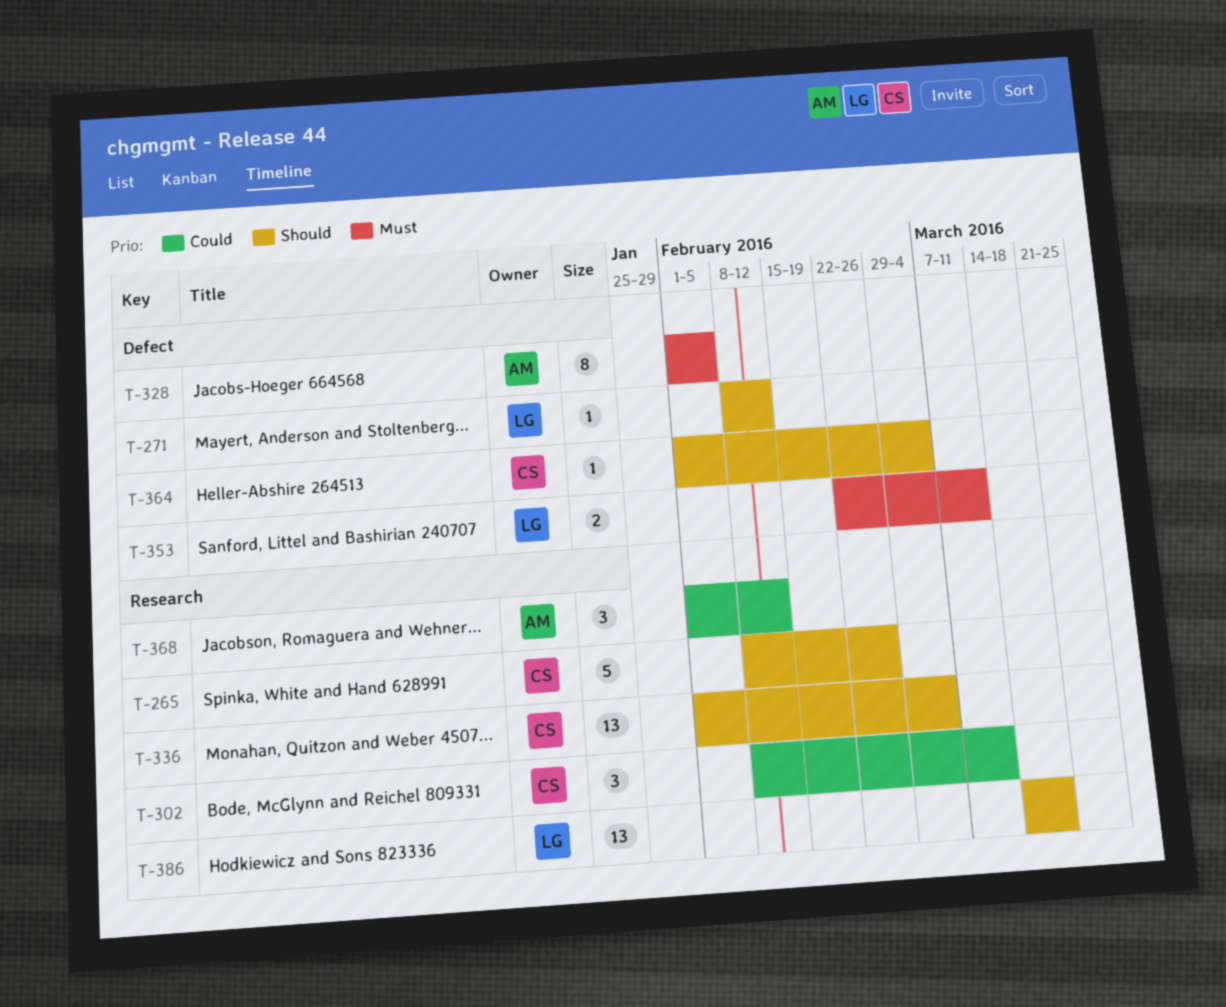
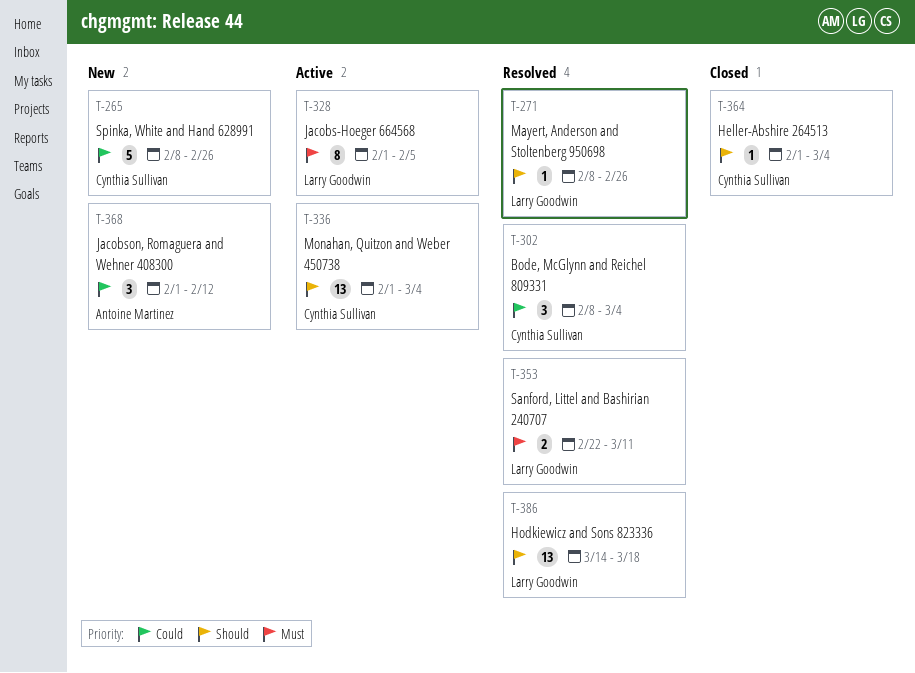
T-265, priority: Should -> Could
T-271, due: Feb 12 -> Feb 26
T-302, due: Mar 11 -> Mar 4
T-328, owner: Antoine Martinez -> Larry Goodwin

